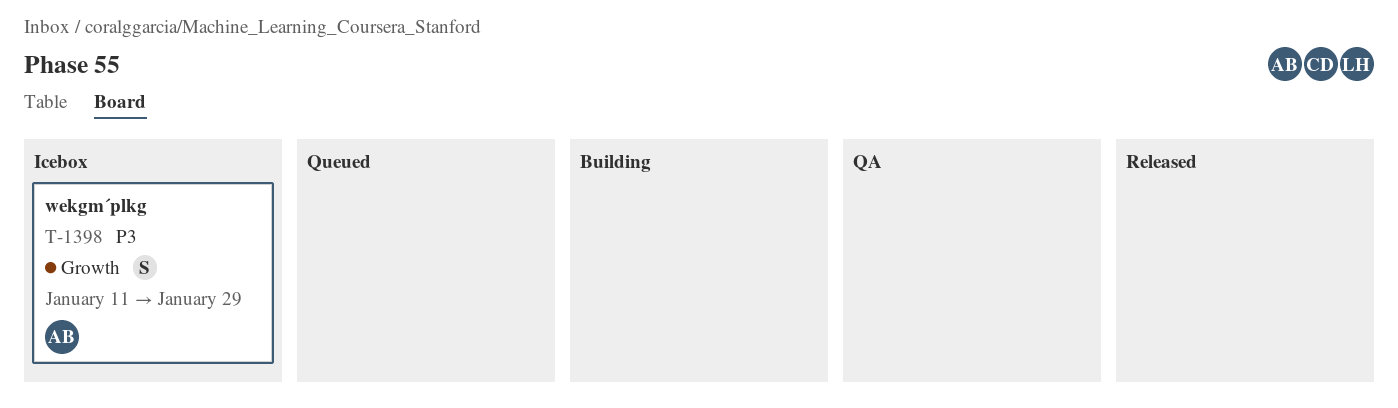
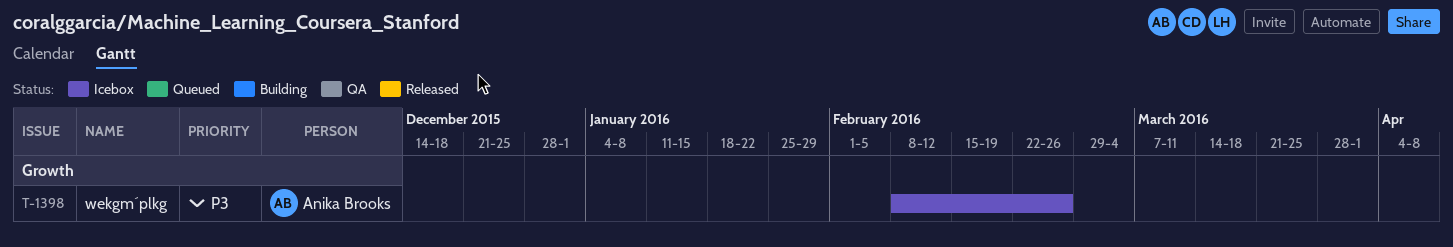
T-1398, start: Jan 11 -> Feb 8
T-1398, due: Jan 29 -> Feb 26

